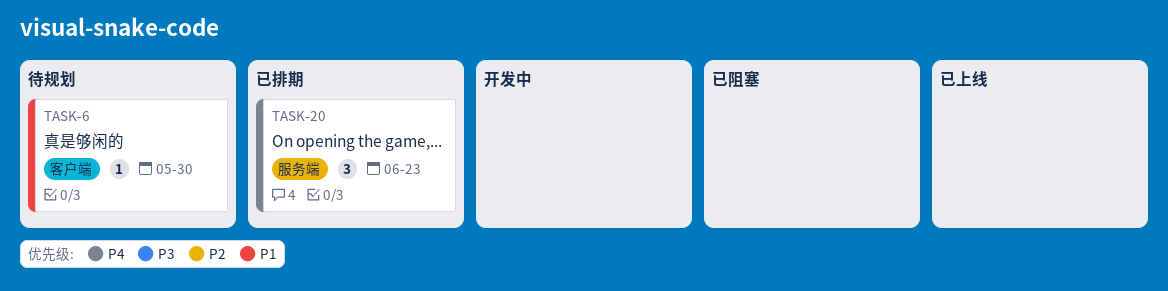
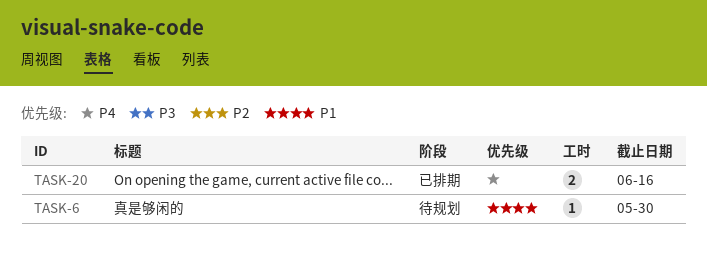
TASK-20, estimate: 3 -> 2
TASK-20, due: Jun 23 -> Jun 16

